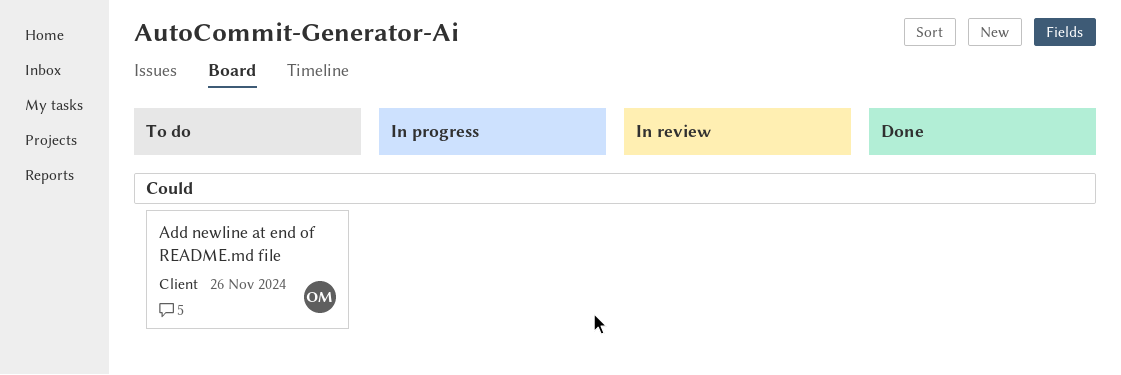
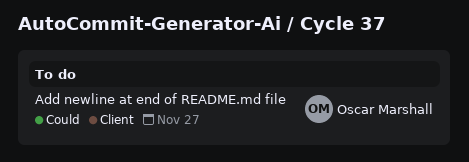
Add newline at end of README.md file, due: Nov 26 -> Nov 27

